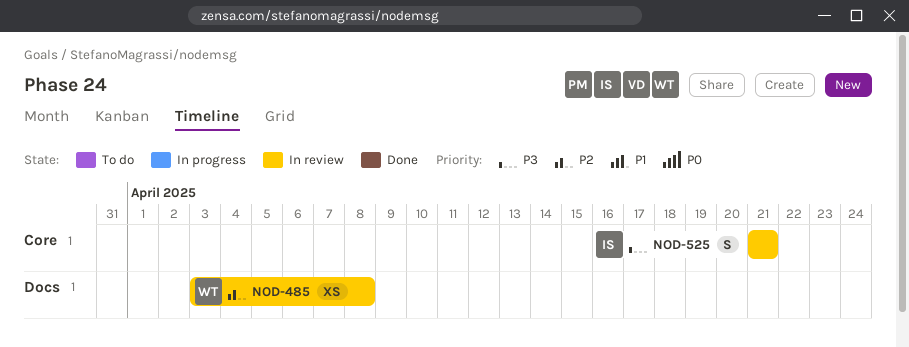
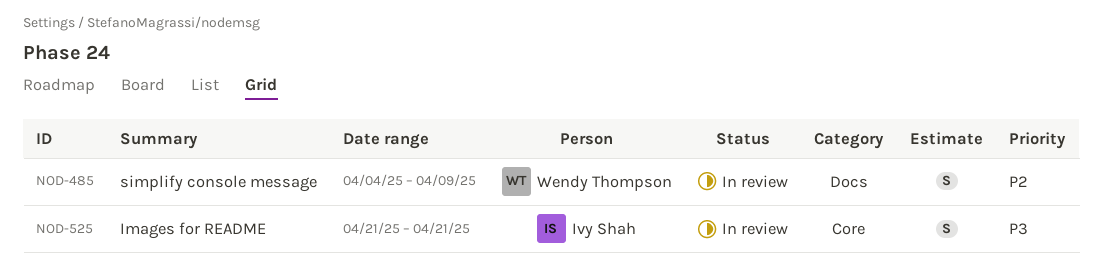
NOD-485, estimate: XS -> S
NOD-485, start: Apr 3 -> Apr 4
NOD-485, due: Apr 8 -> Apr 9

